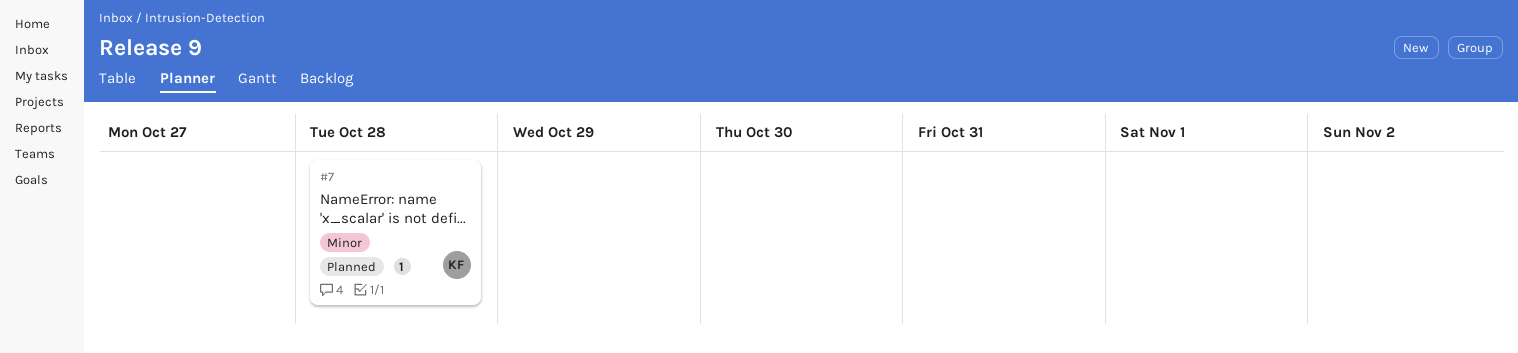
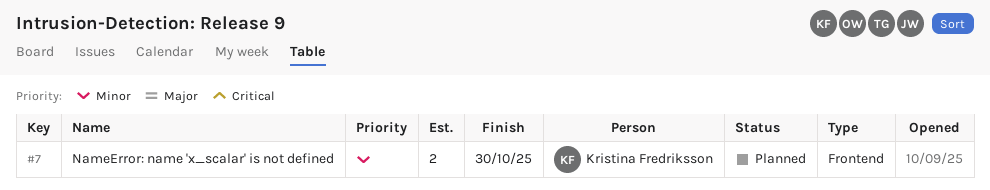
#7, estimate: 1 -> 2
#7, due: Oct 28 -> Oct 30

